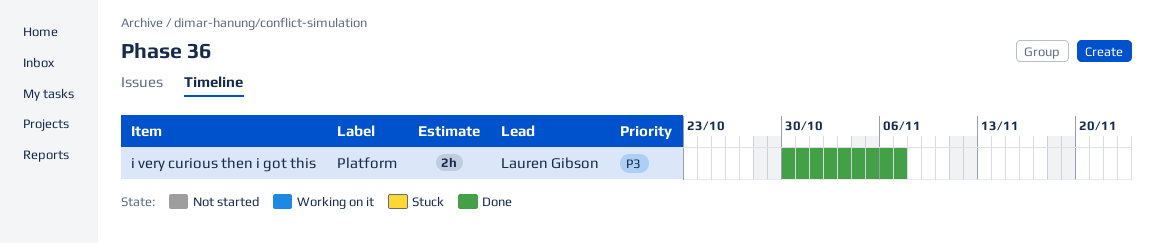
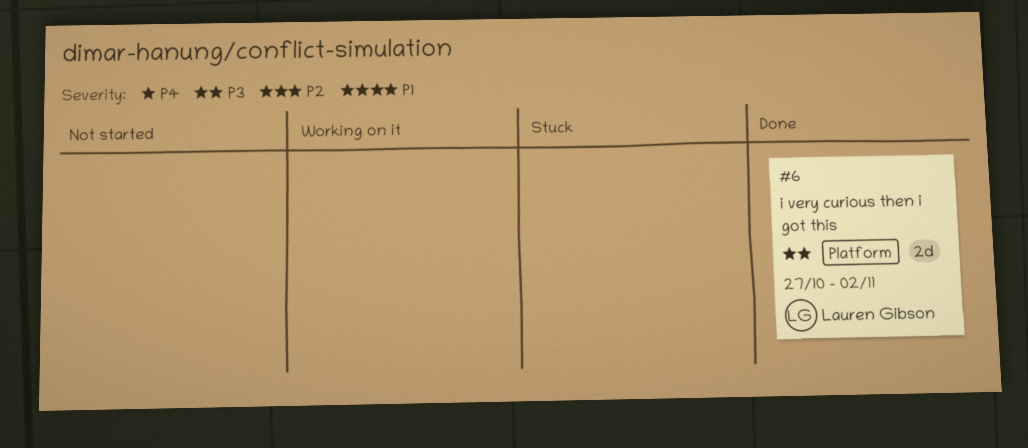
i very curious then i got this, estimate: 2h -> 2d
i very curious then i got this, start: Oct 30 -> Oct 27
i very curious then i got this, due: Nov 7 -> Nov 2

